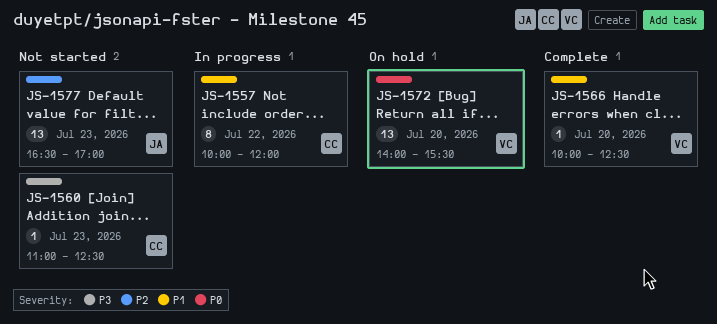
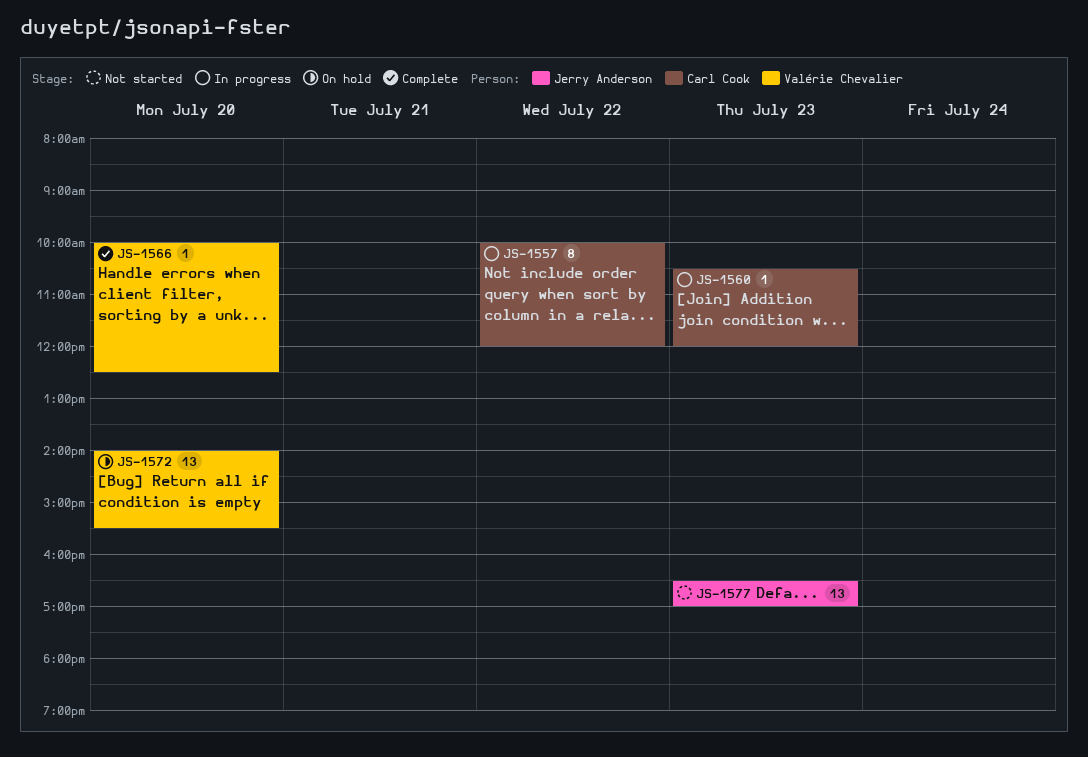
JS-1560, status: Not started -> In progress
JS-1560, begins: 11:00 -> 10:30
JS-1560, ends: 12:30 -> 12:00

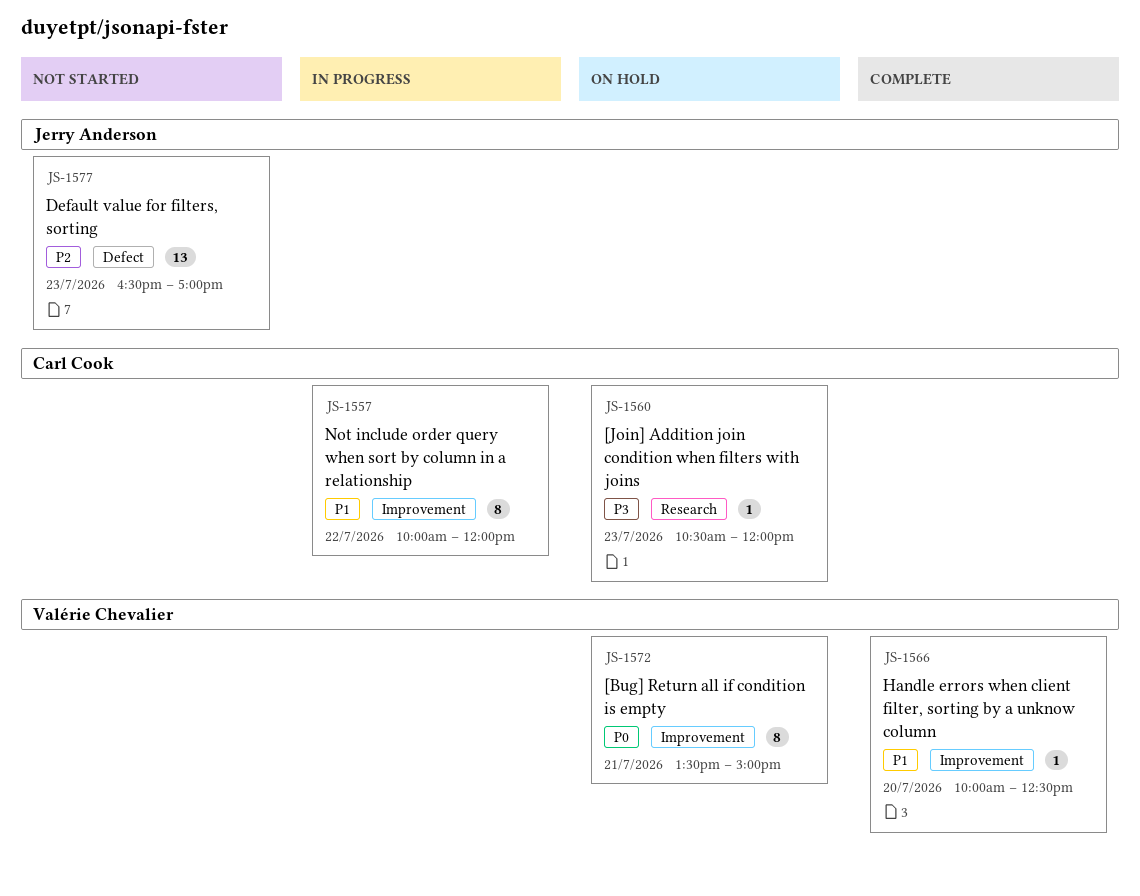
JS-1560, status: In progress -> On hold
JS-1572, estimate: 13 -> 8
JS-1572, day: Jul 20 -> Jul 21
JS-1572, begins: 14:00 -> 13:30
JS-1572, ends: 15:30 -> 15:00

